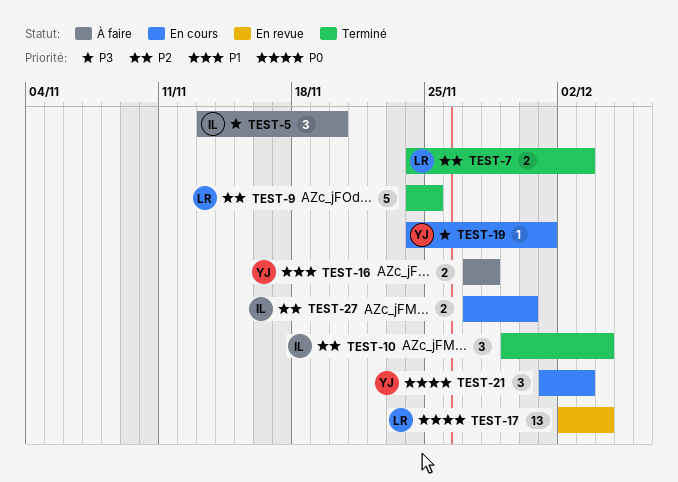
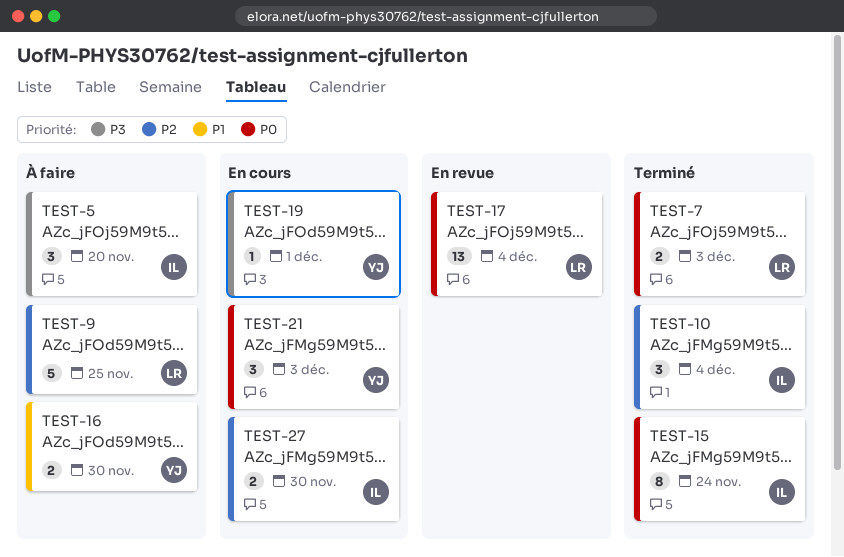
TEST-7, priority: P2 -> P0
TEST-9, status: Terminé -> À faire
TEST-15: none -> present
TEST-16, due: Nov 28 -> Nov 30

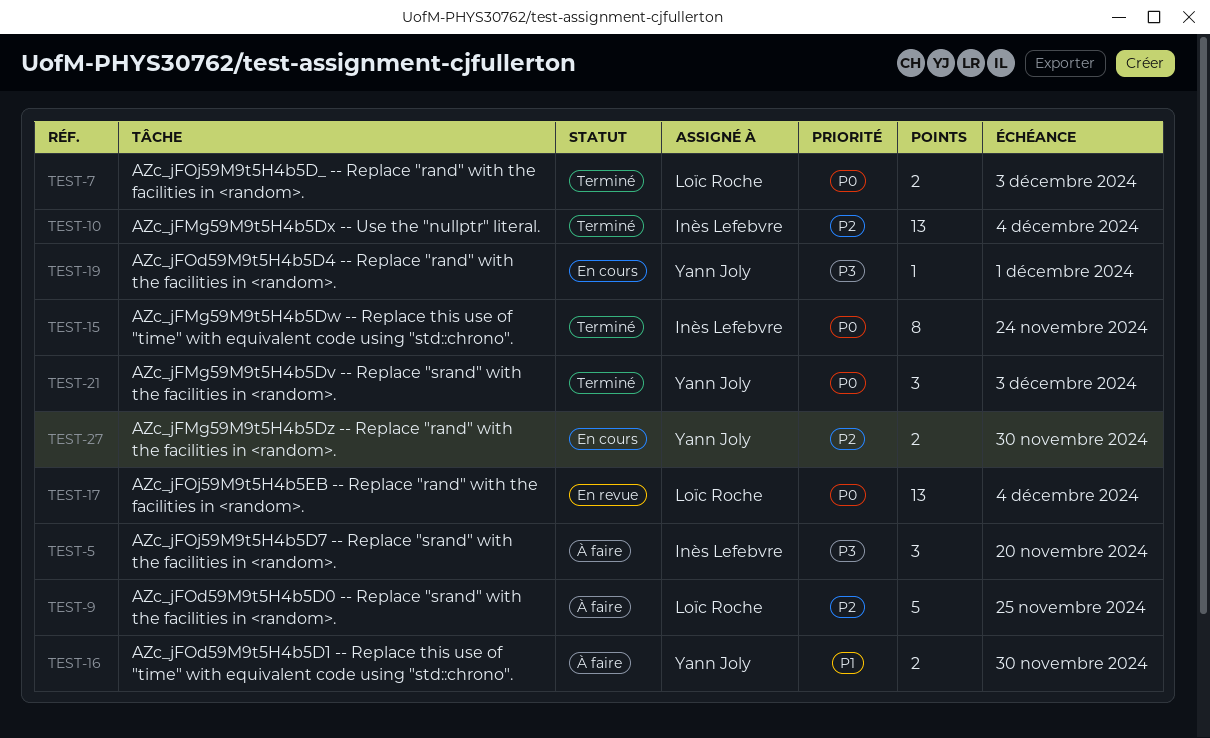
TEST-10, estimate: 3 -> 13
TEST-21, status: En cours -> Terminé
TEST-27, owner: Inès Lefebvre -> Yann Joly

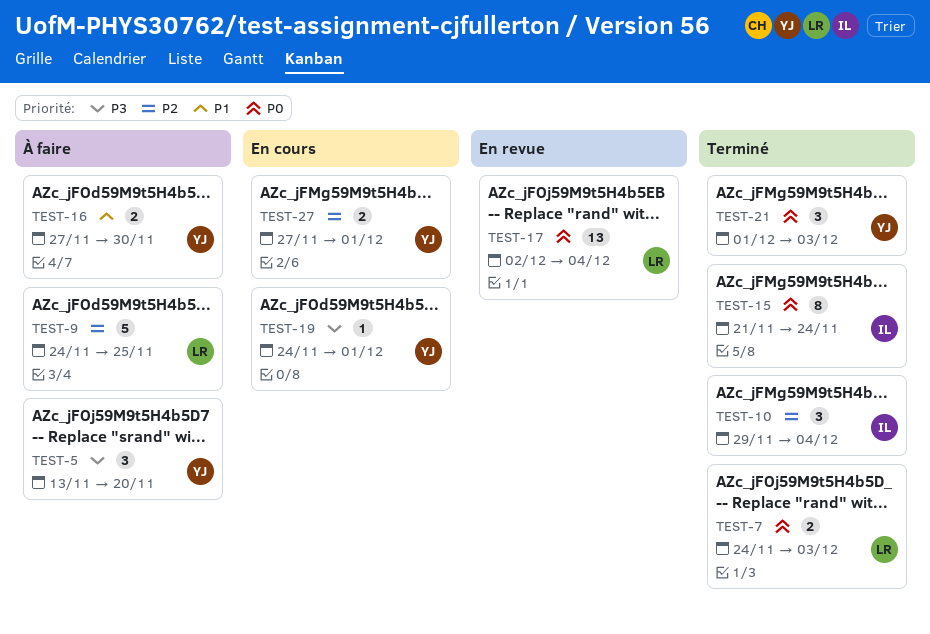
TEST-5, owner: Inès Lefebvre -> Yann Joly
TEST-10, estimate: 13 -> 3
TEST-27, due: Nov 30 -> Dec 1

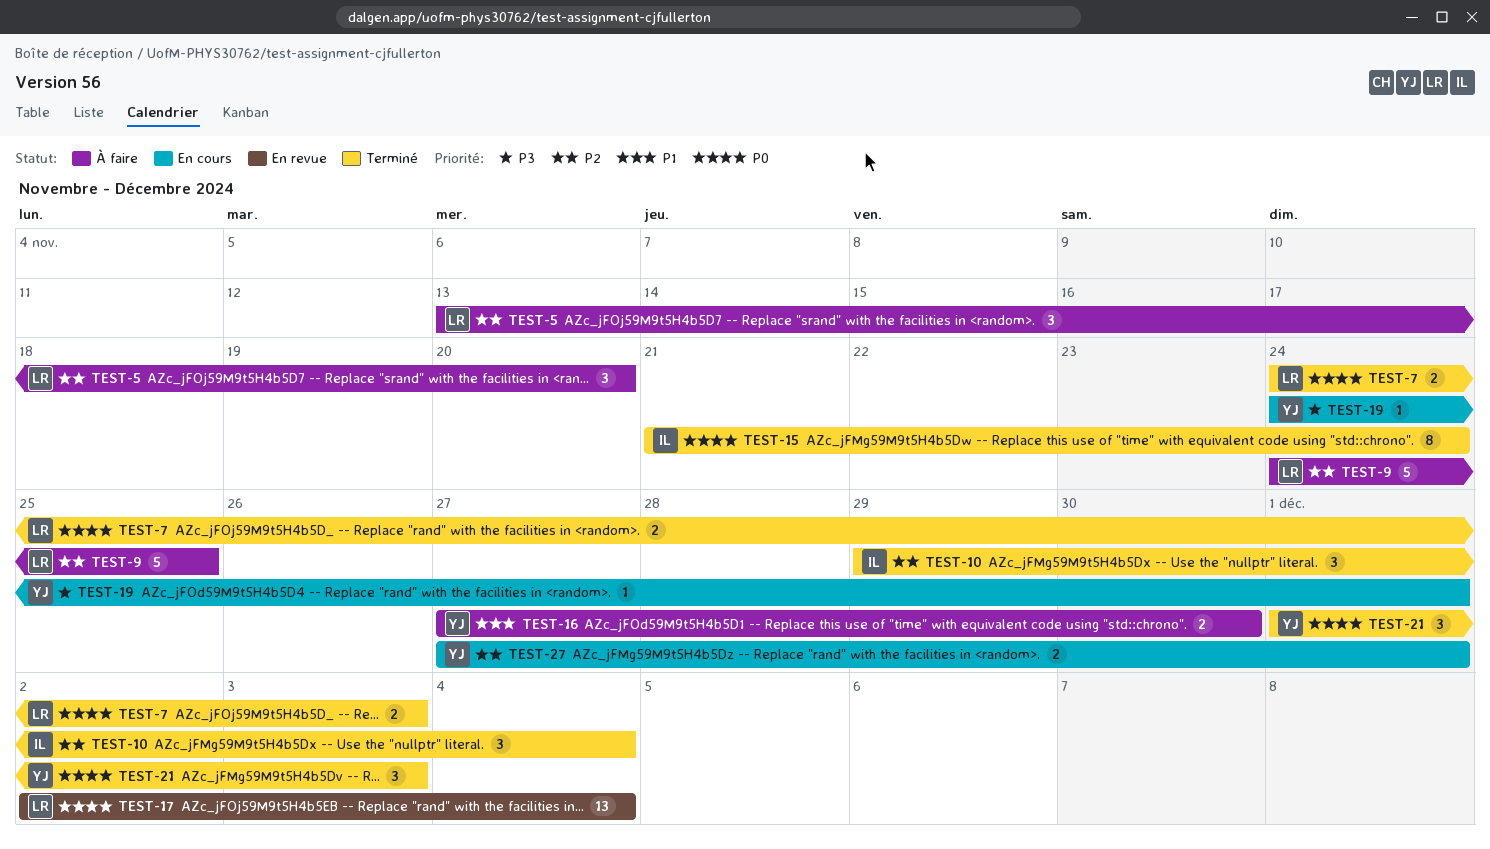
TEST-5, owner: YJ -> LR
TEST-5, priority: P3 -> P2

